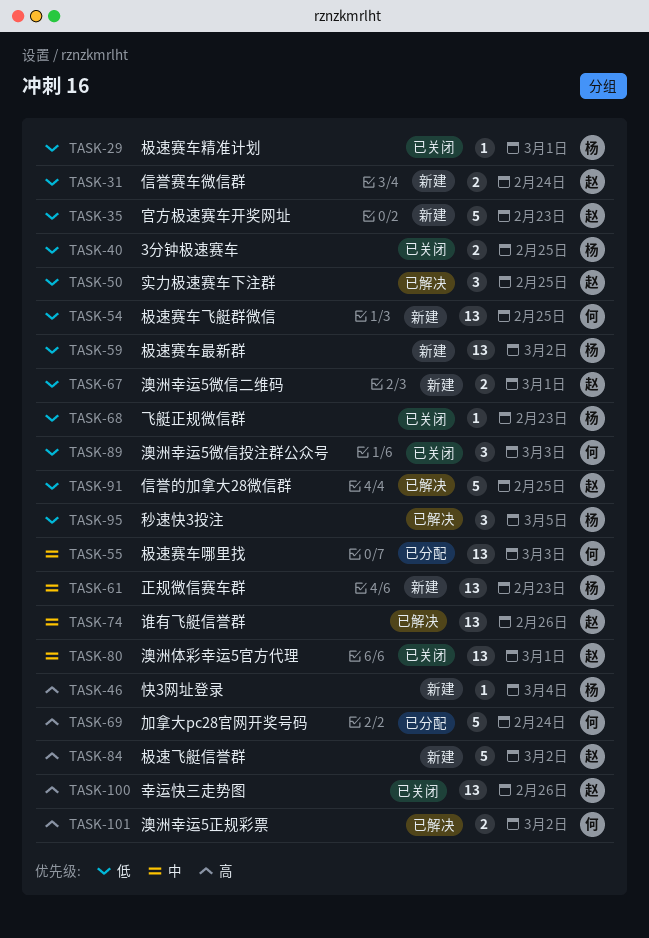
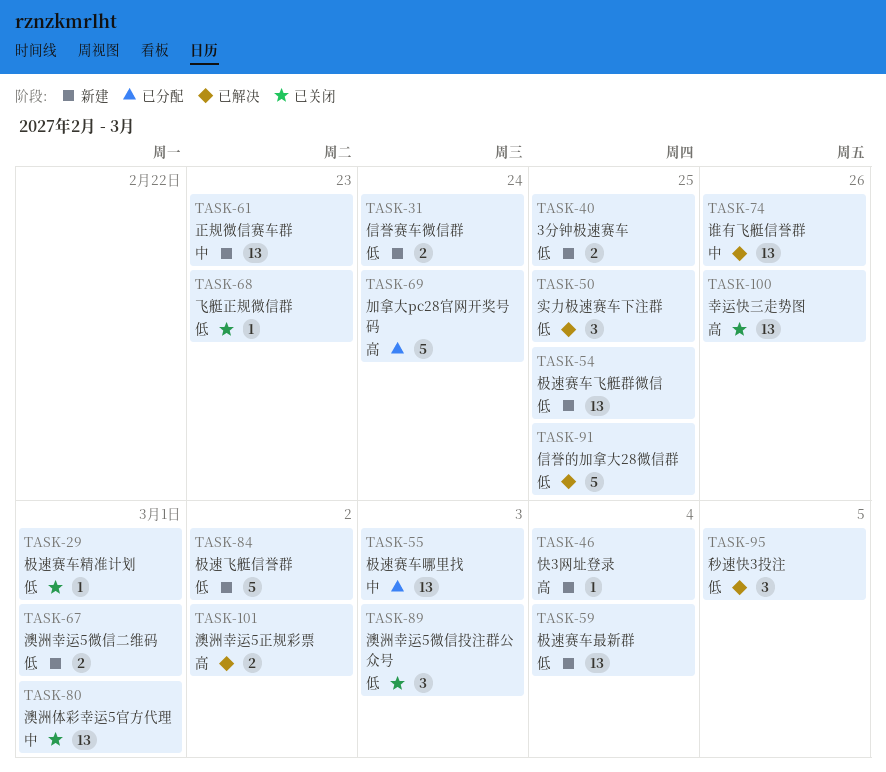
TASK-35: present -> none
TASK-40, status: 已关闭 -> 新建
TASK-59, due: Mar 2 -> Mar 4
TASK-84, priority: 高 -> 低

